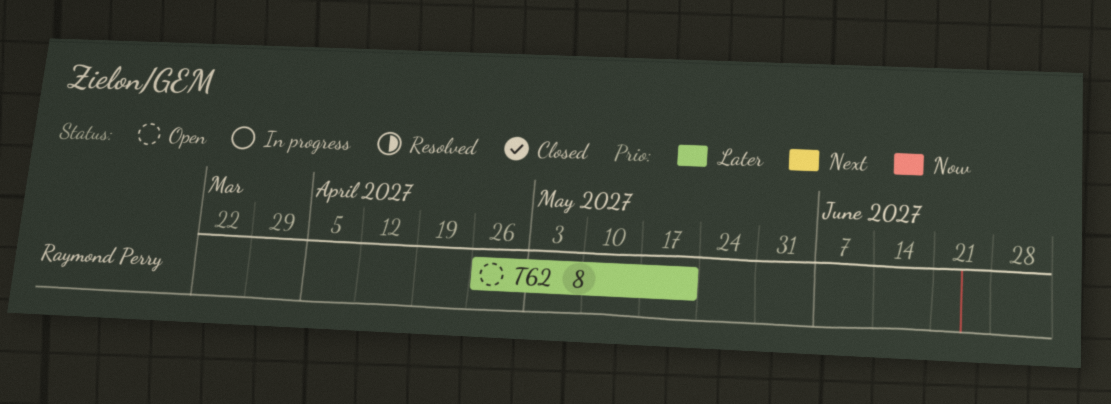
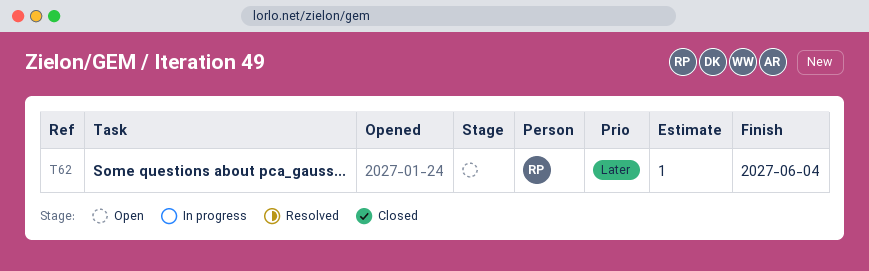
T62, estimate: 8 -> 1
T62, due: May 21 -> Jun 4

